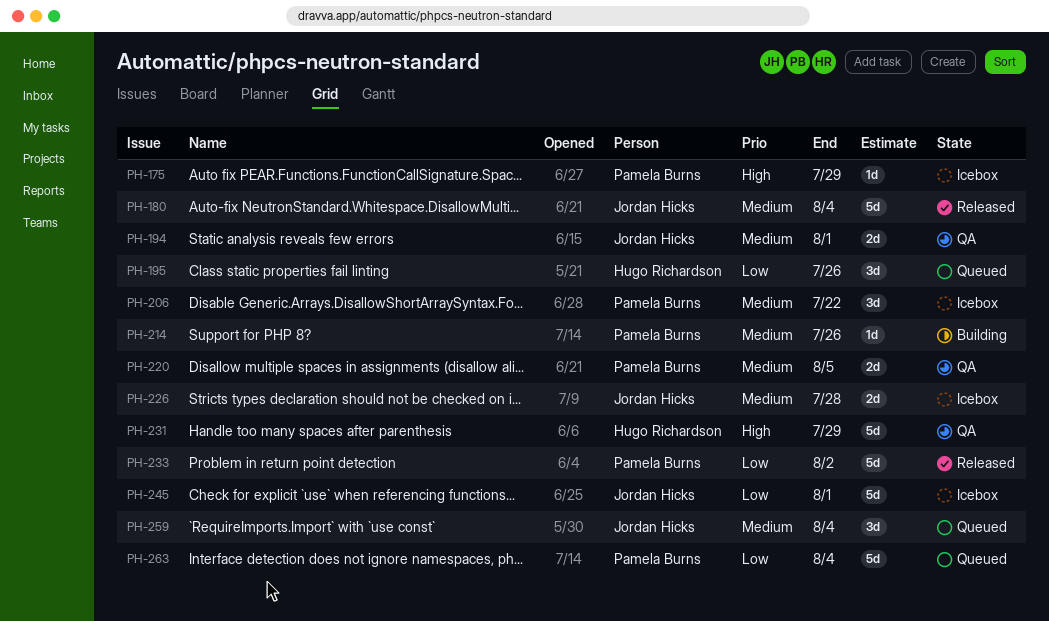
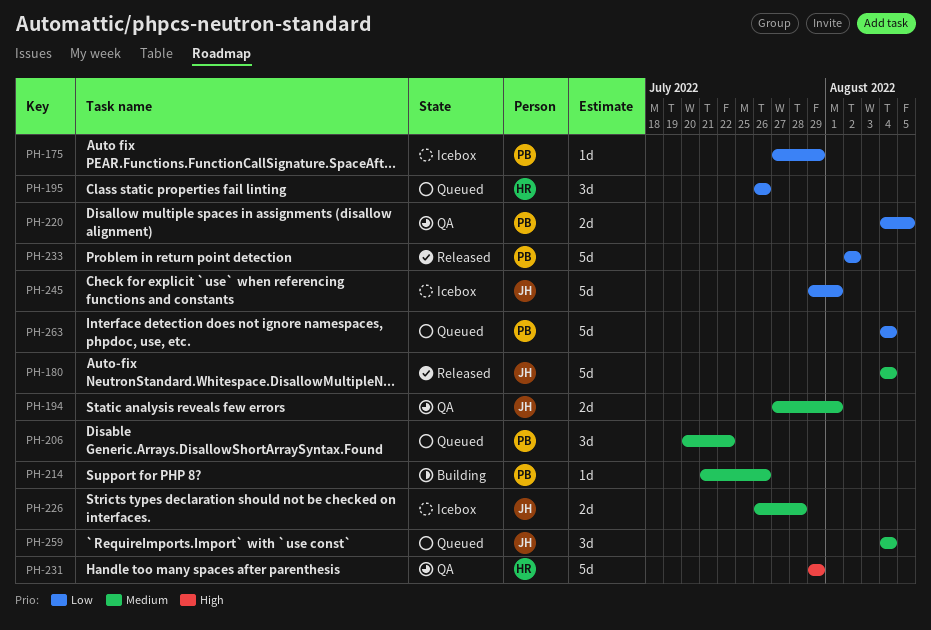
PH-175, priority: High -> Low
PH-206, status: Icebox -> Queued
PH-220, priority: Medium -> Low

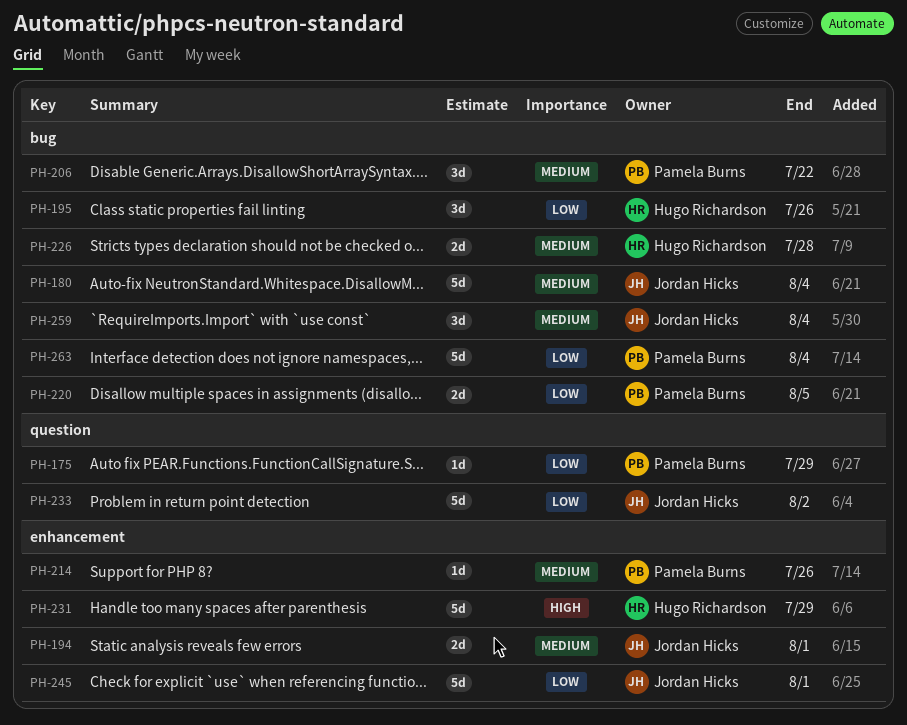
PH-226, owner: Jordan Hicks -> Hugo Richardson
PH-233, owner: Pamela Burns -> Jordan Hicks

